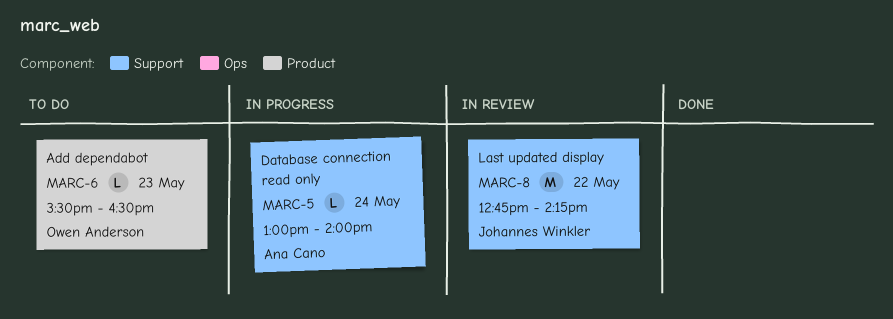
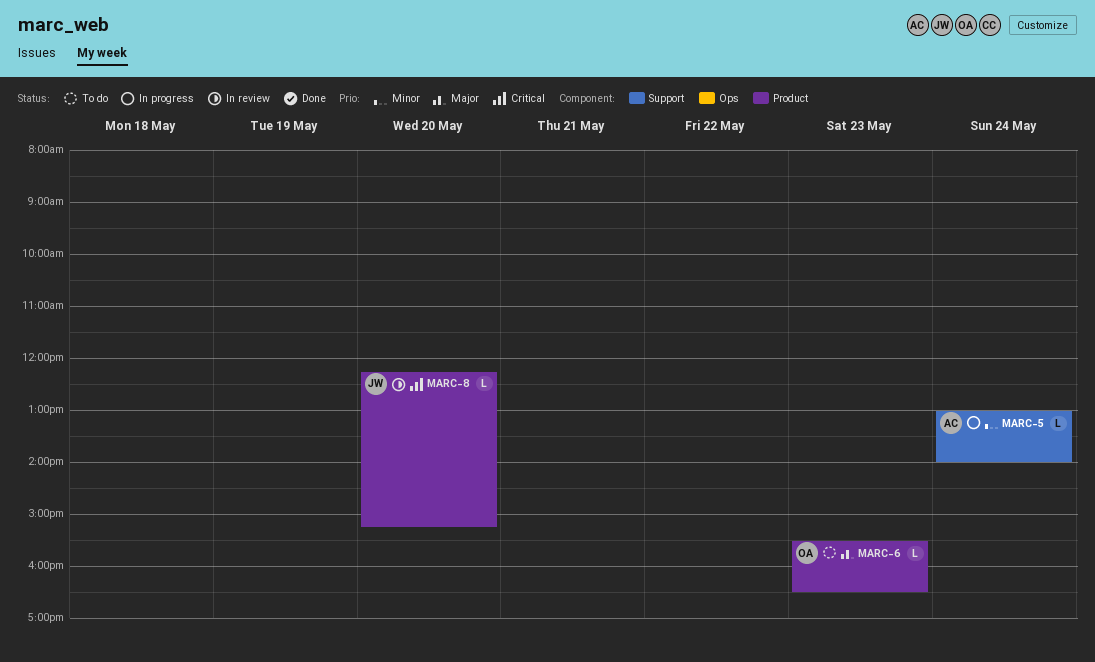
MARC-8, label: Support -> Product
MARC-8, estimate: M -> L
MARC-8, day: May 22 -> May 20
MARC-8, begins: 12:45 -> 12:15
MARC-8, ends: 14:15 -> 15:15

